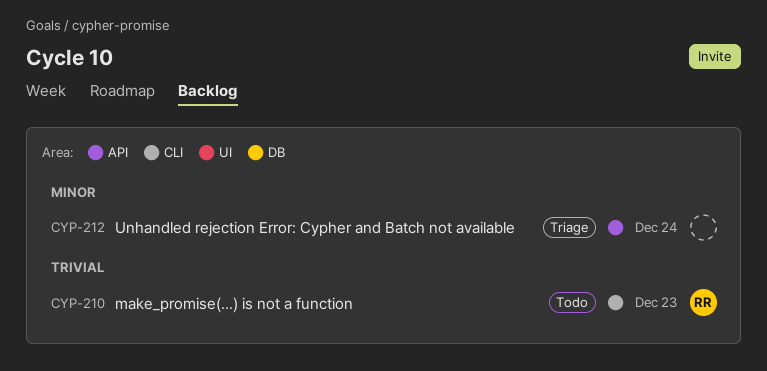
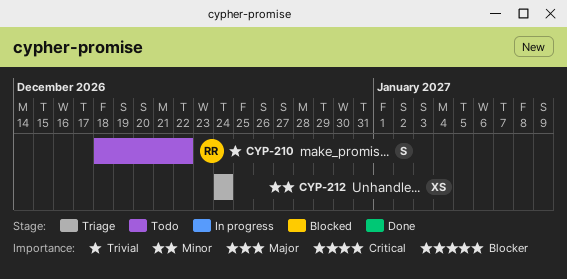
CYP-210, due: Dec 23 -> Dec 22

